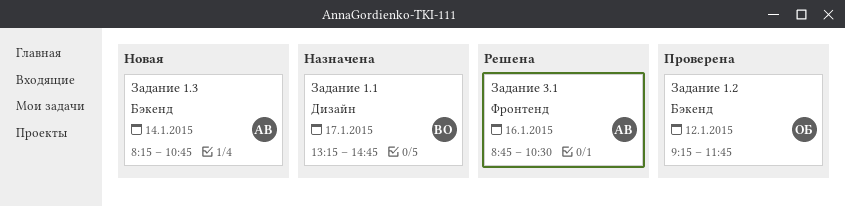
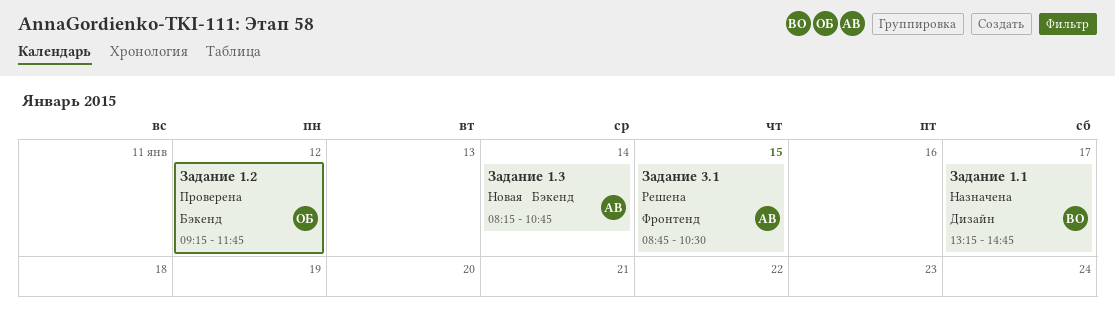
Задание 3.1, day: Jan 16 -> Jan 15

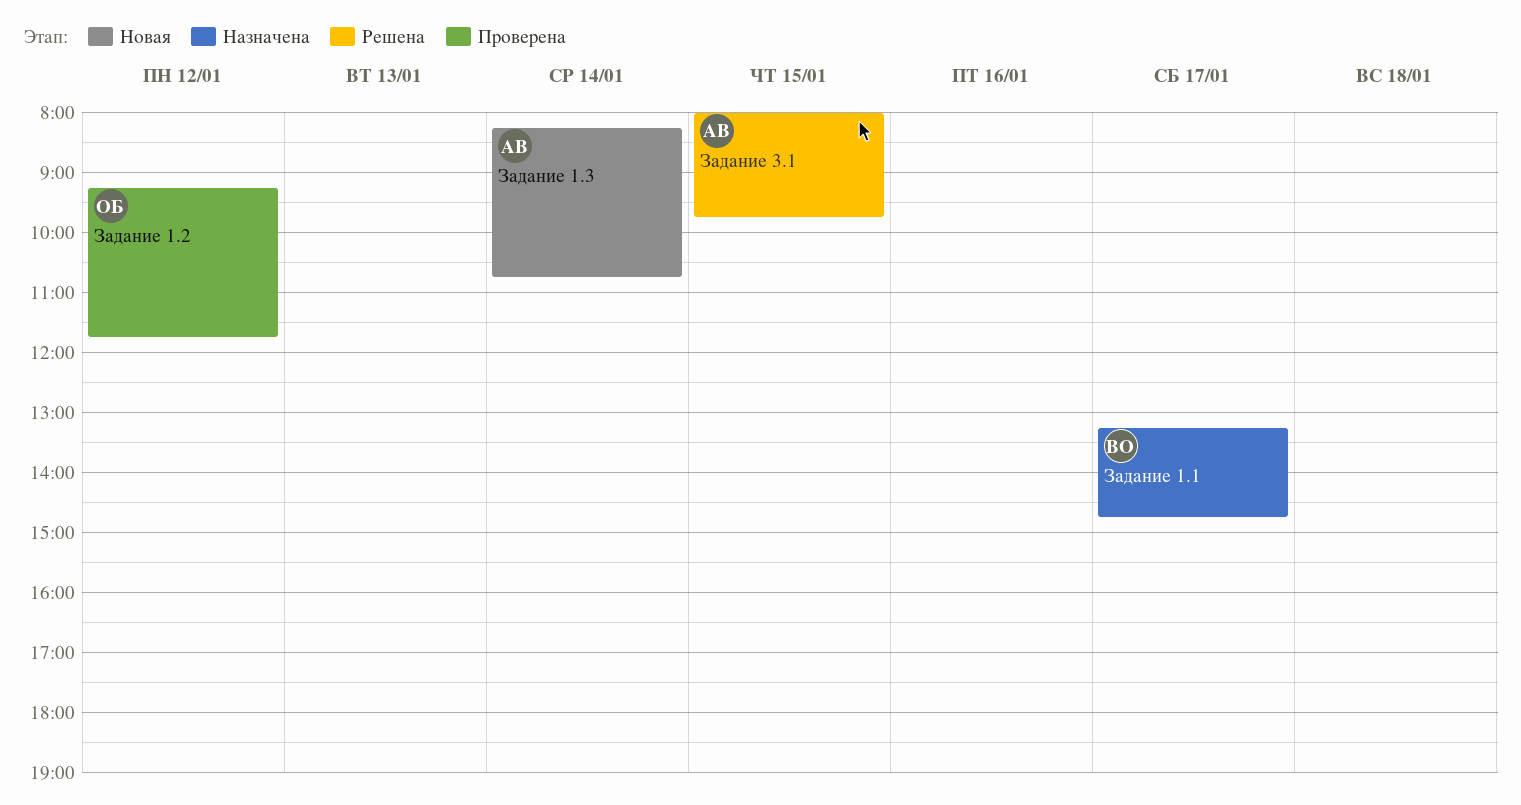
Задание 3.1, begins: 08:45 -> 08:00
Задание 3.1, ends: 10:30 -> 09:45

